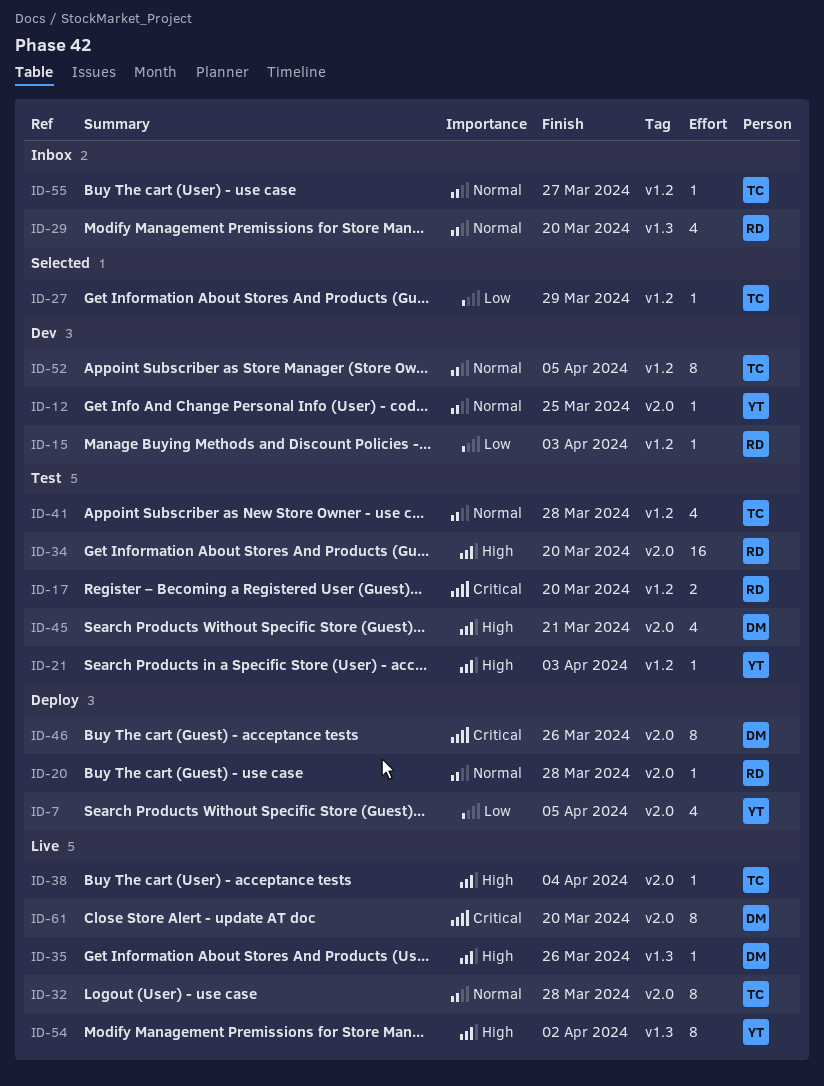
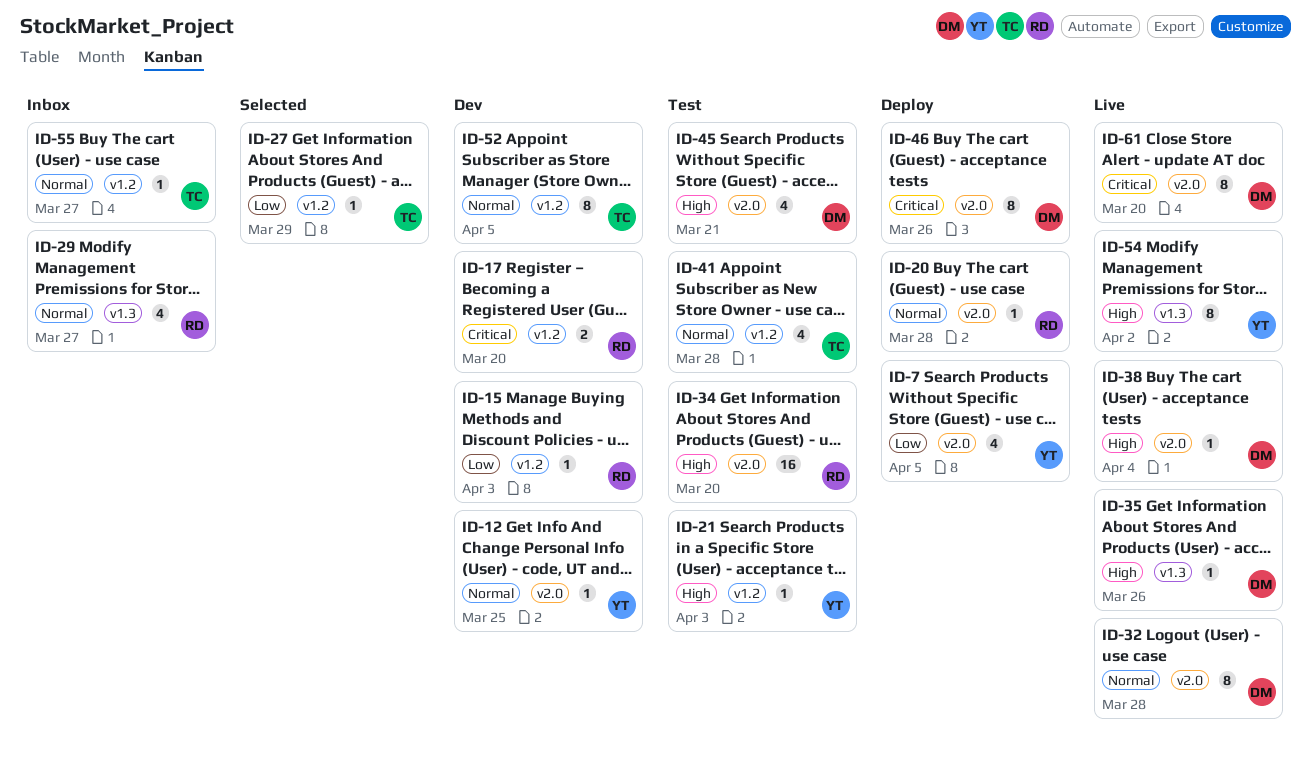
ID-17, status: Test -> Dev
ID-29, due: Mar 20 -> Mar 27
ID-32, owner: TC -> DM
ID-38, owner: TC -> DM

